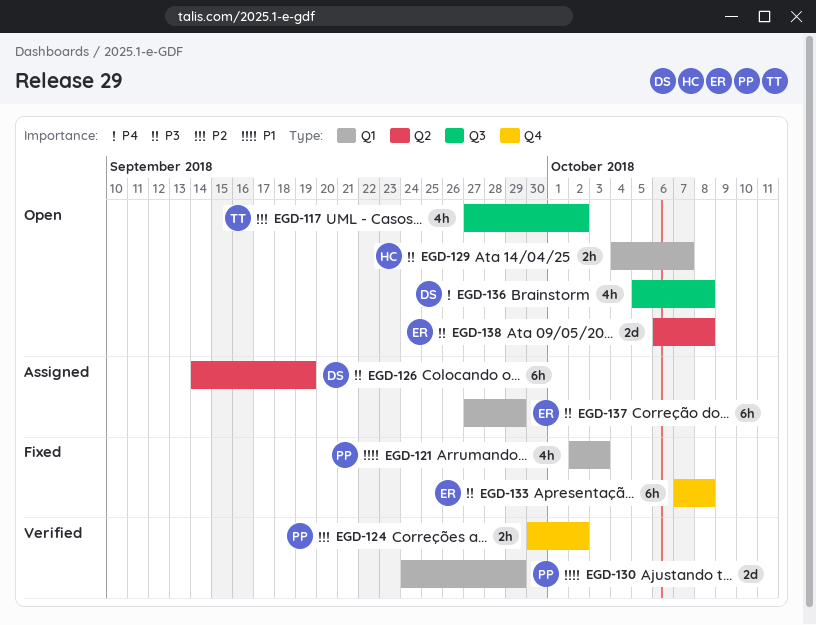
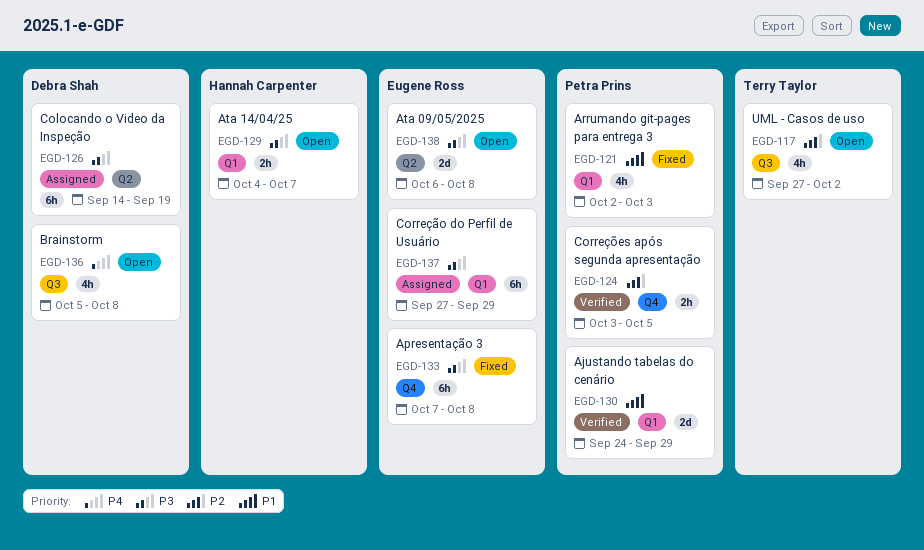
EGD-124, start: Sep 30 -> Oct 3
EGD-124, due: Oct 2 -> Oct 5

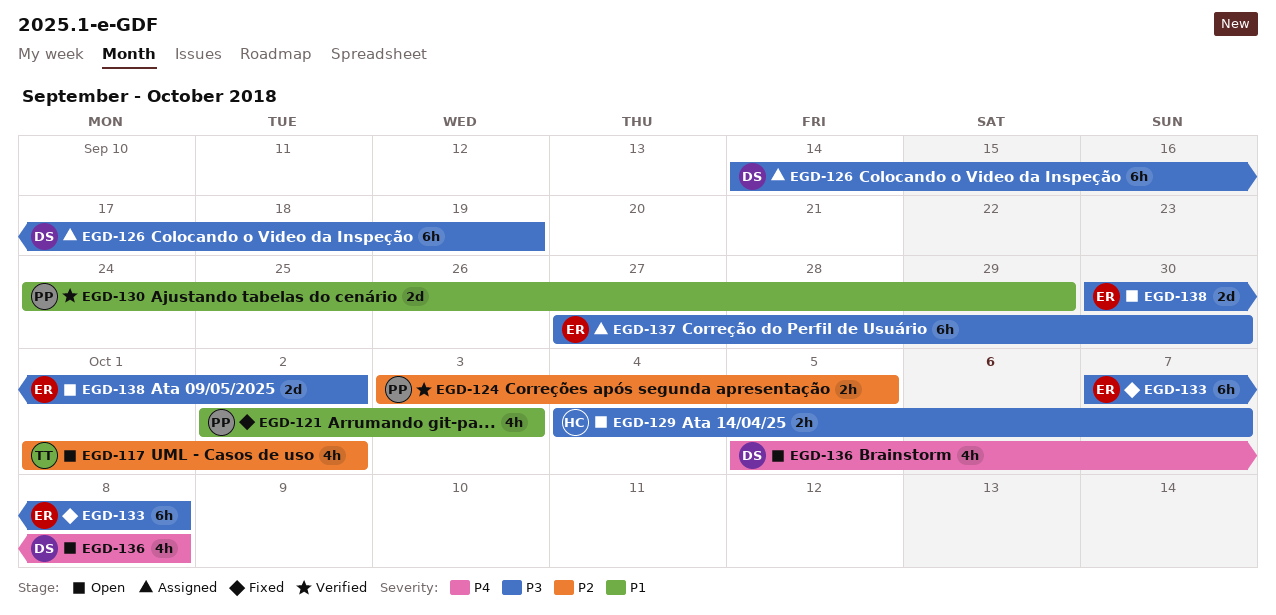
EGD-117, start: Sep 27 -> Oct 1
EGD-137, due: Sep 29 -> Sep 30
EGD-138, start: Oct 6 -> Sep 30
EGD-138, due: Oct 8 -> Oct 2

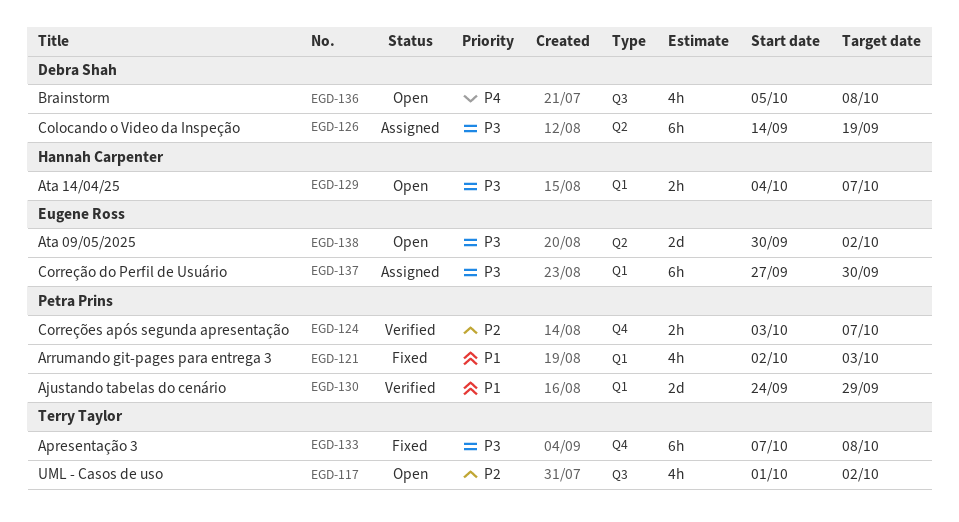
EGD-124, due: Oct 5 -> Oct 7
EGD-133, owner: Eugene Ross -> Terry Taylor

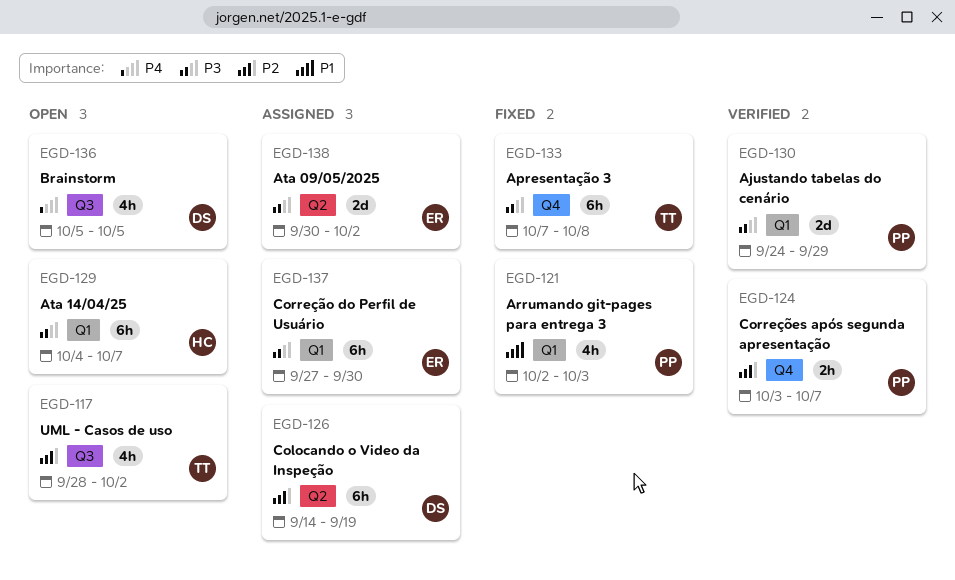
EGD-117, start: Oct 1 -> Sep 28
EGD-126, priority: P3 -> P2
EGD-129, estimate: 2h -> 6h
EGD-130, priority: P1 -> P3
EGD-136, due: Oct 8 -> Oct 5
EGD-138, status: Open -> Assigned

